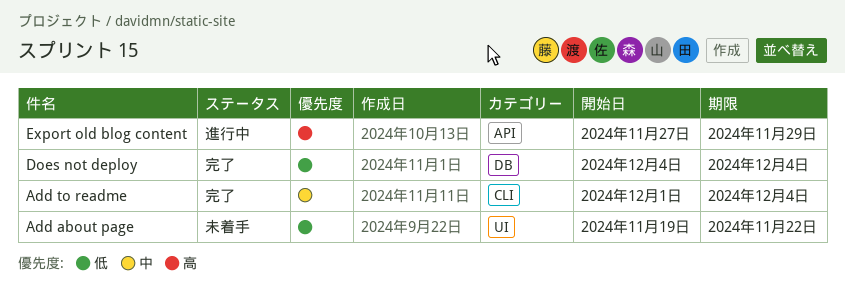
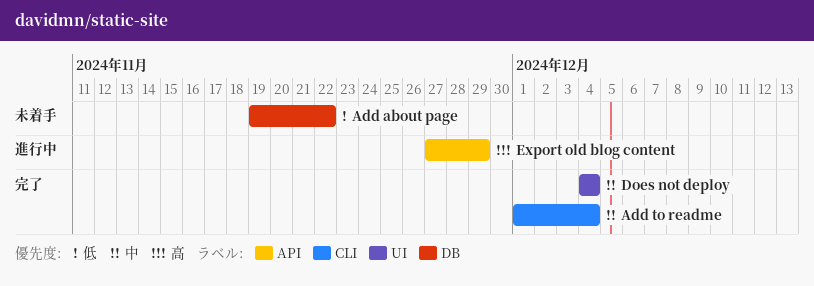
Add about page, label: UI -> DB
Does not deploy, priority: 低 -> 中
Does not deploy, label: DB -> UI

